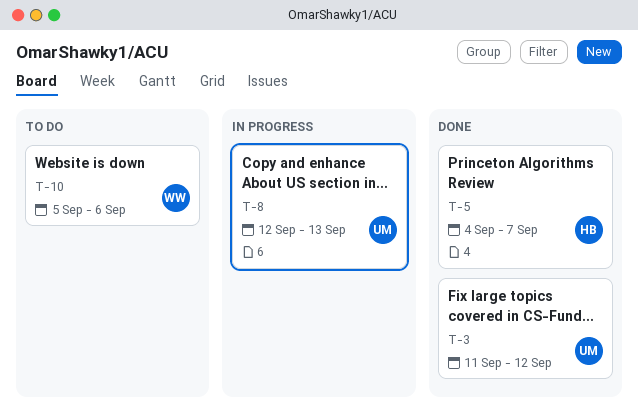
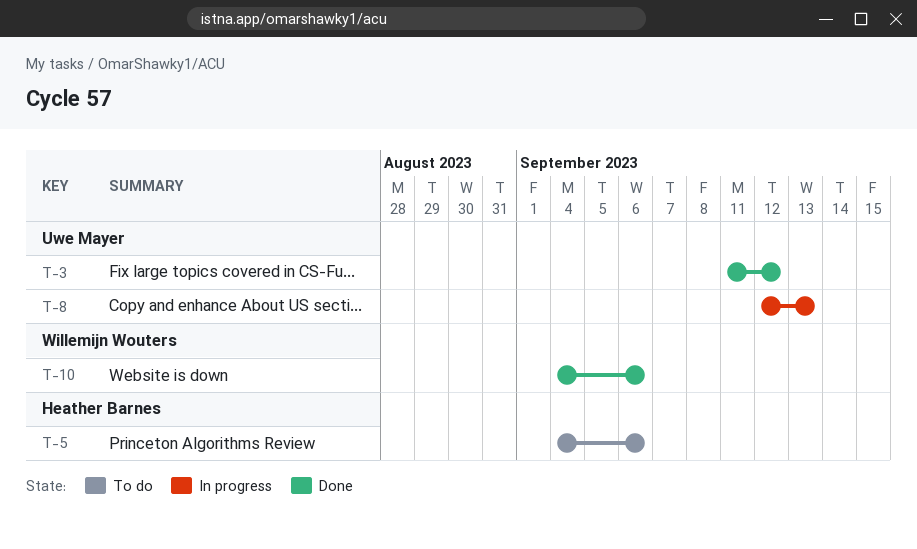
T-5, status: Done -> To do
T-5, due: Sep 7 -> Sep 6
T-10, status: To do -> Done
T-10, start: Sep 5 -> Sep 4

